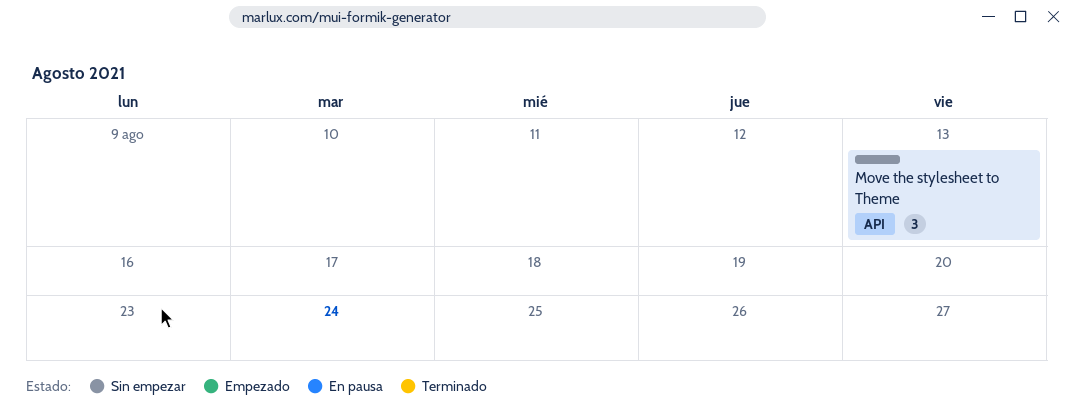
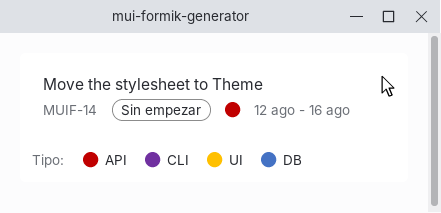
Move the stylesheet to Theme, due: Aug 13 -> Aug 16

